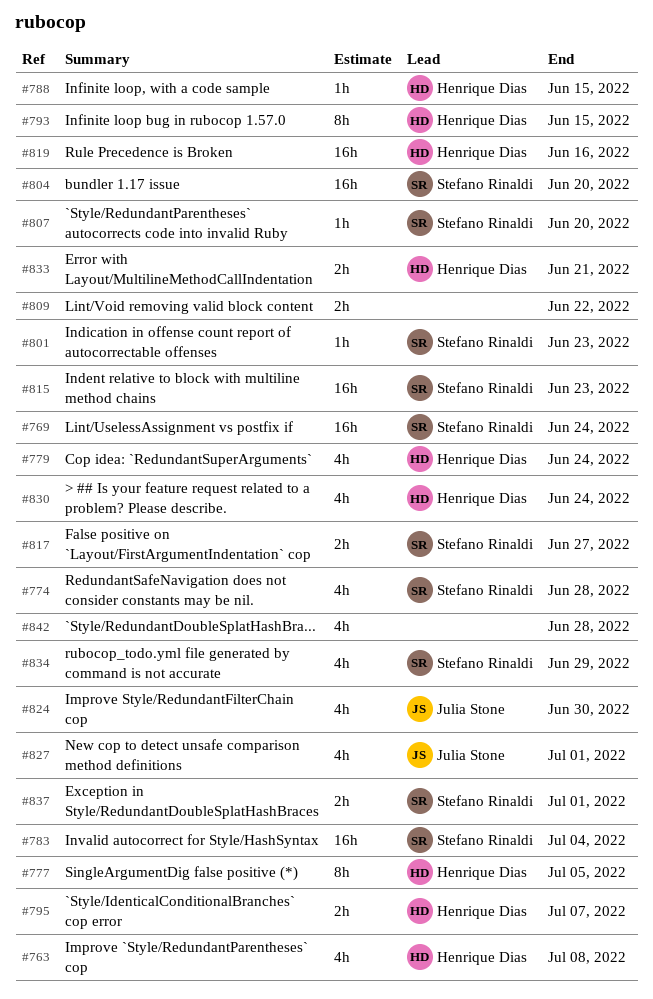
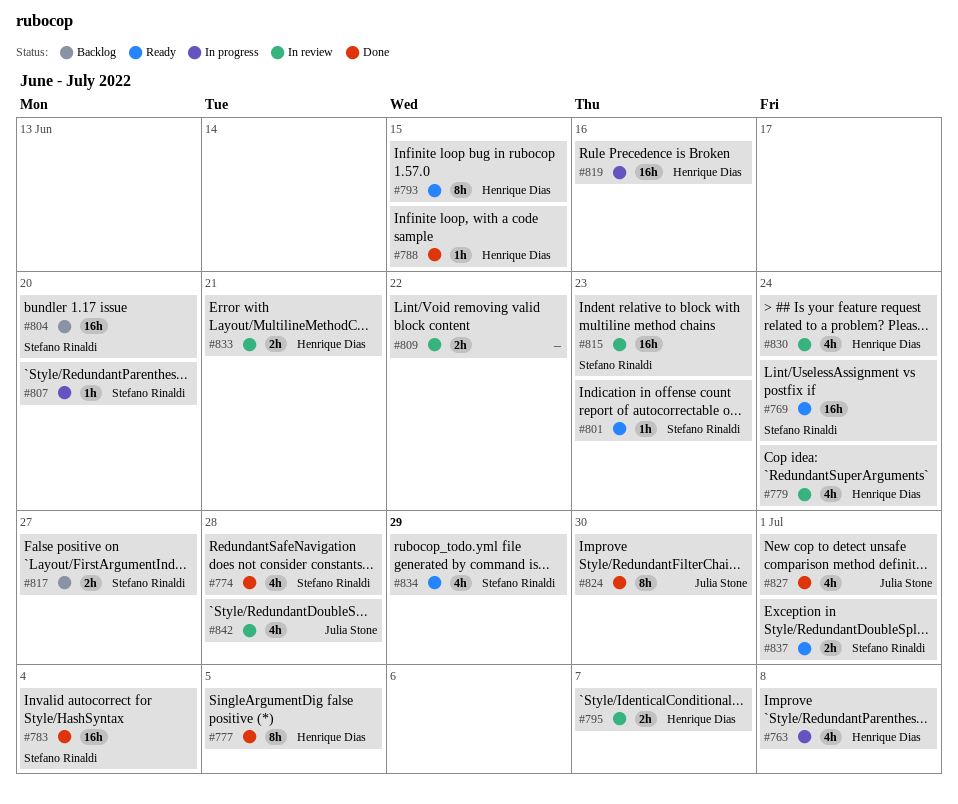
#824, estimate: 4h -> 8h
#842, owner: none -> Julia Stone

